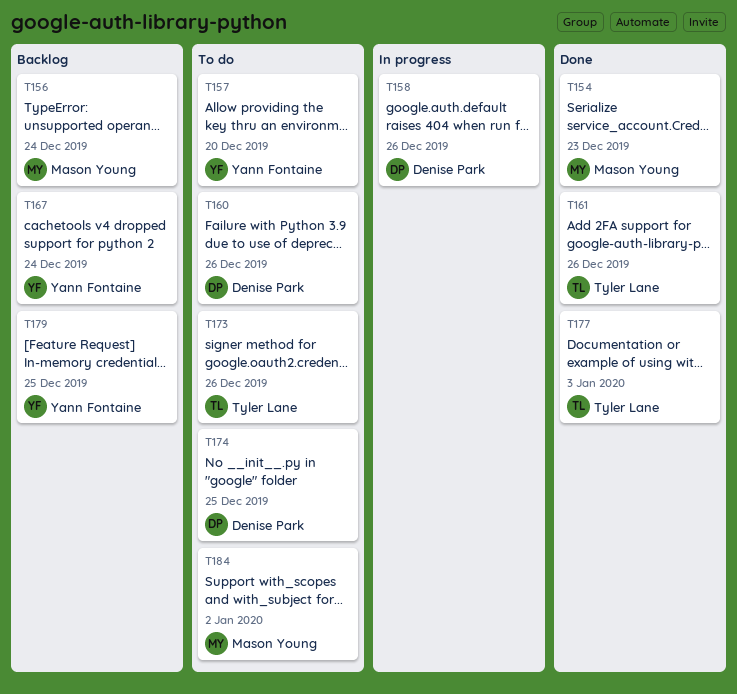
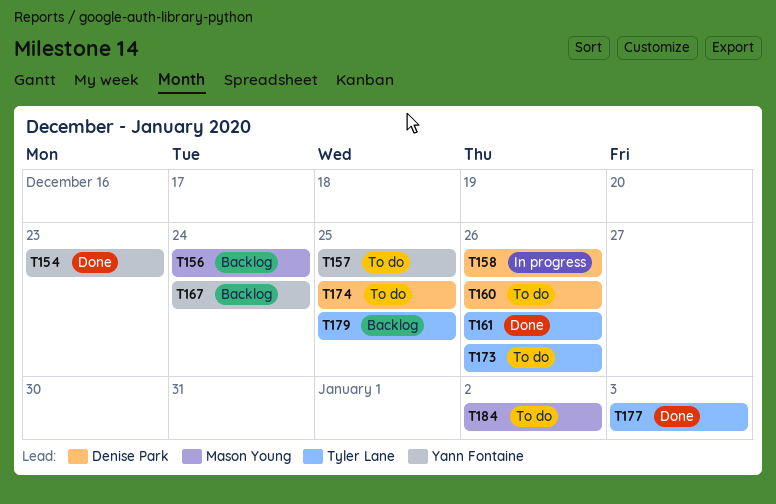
T154, owner: Mason Young -> Yann Fontaine
T157, due: Dec 20 -> Dec 25
T179, owner: Yann Fontaine -> Tyler Lane

